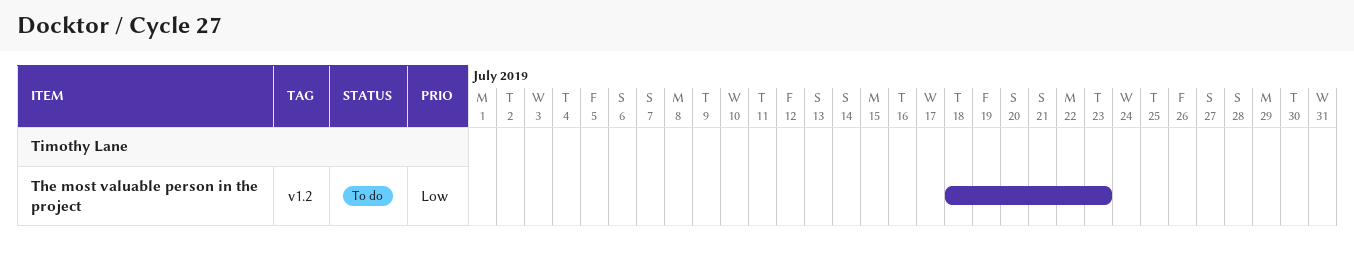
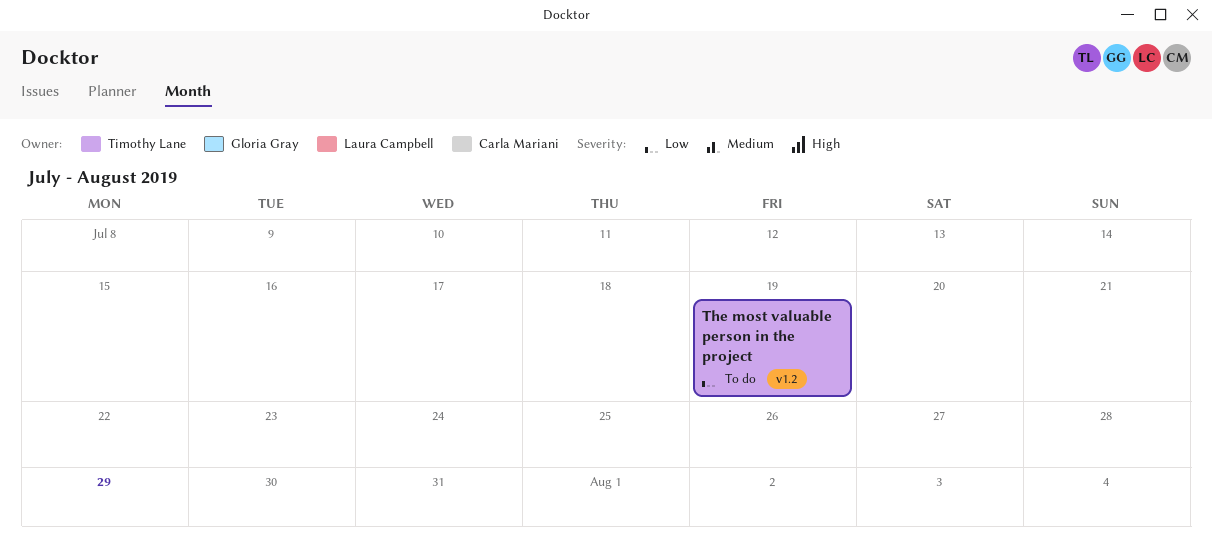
The most valuable person in the project, due: Jul 23 -> Jul 19

